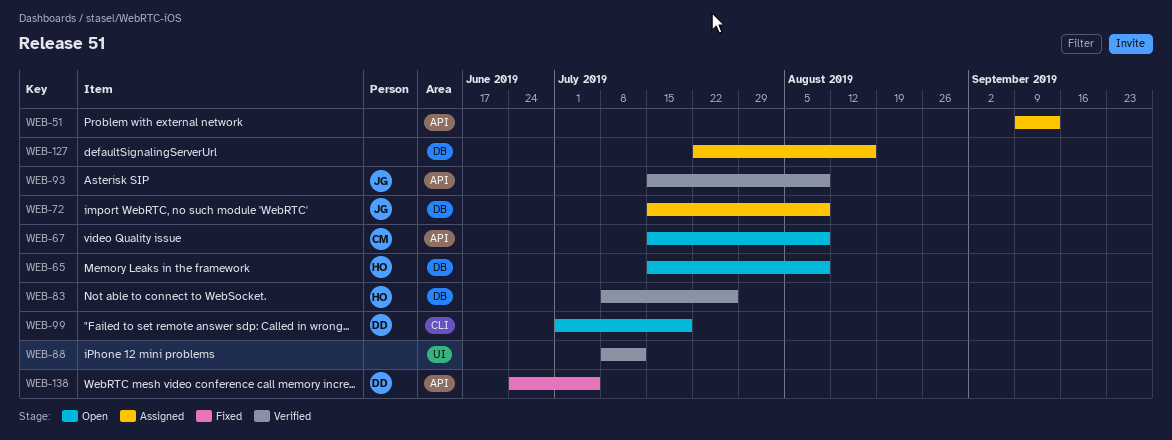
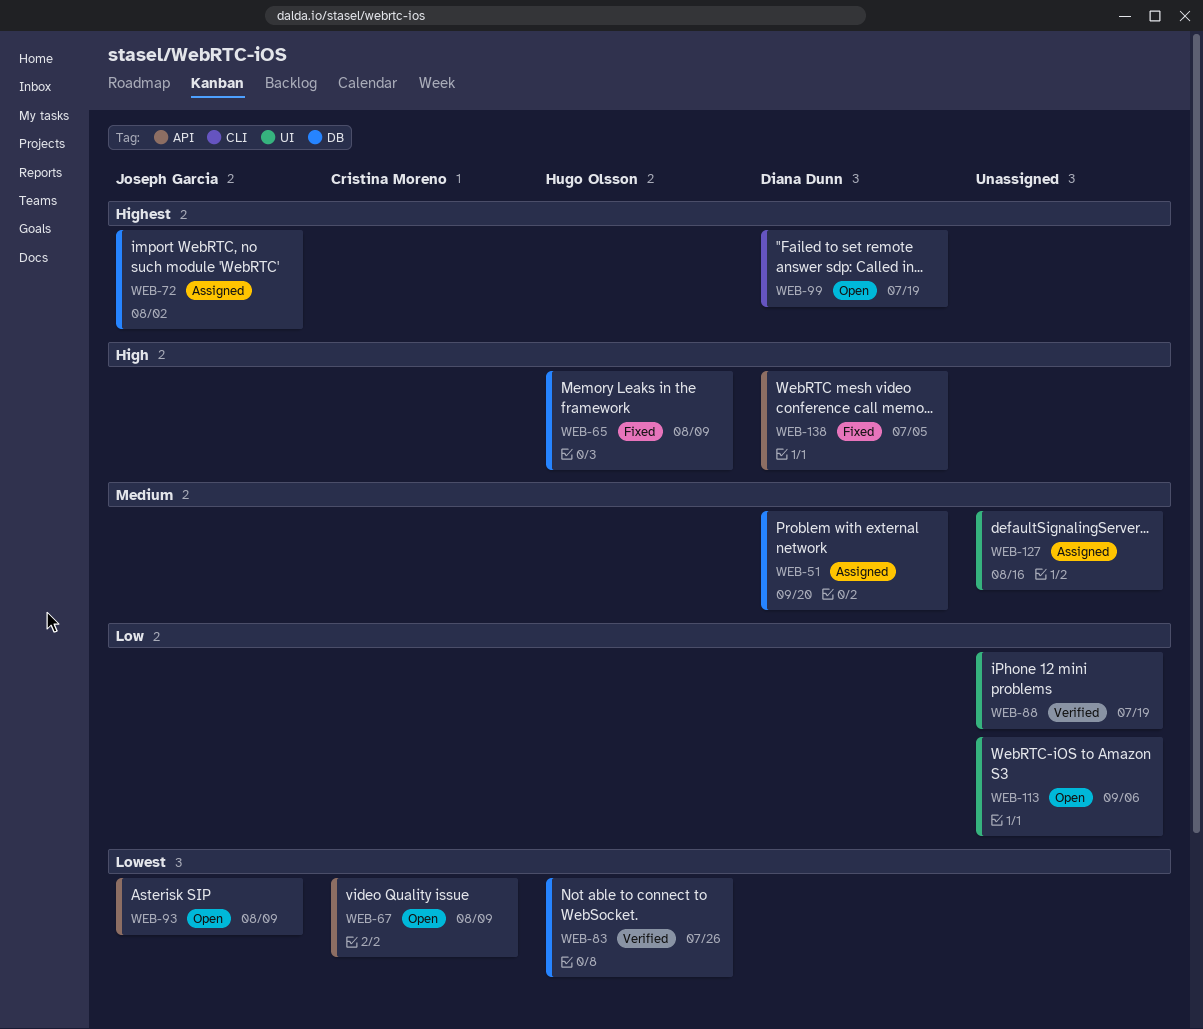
WEB-51, owner: none -> Diana Dunn
WEB-51, label: API -> DB
WEB-51, due: Sep 13 -> Sep 20
WEB-65, status: Open -> Fixed
WEB-72, due: Aug 9 -> Aug 2
WEB-88, due: Jul 12 -> Jul 19
WEB-93, status: Verified -> Open
WEB-113: none -> present
WEB-127, label: DB -> UI

